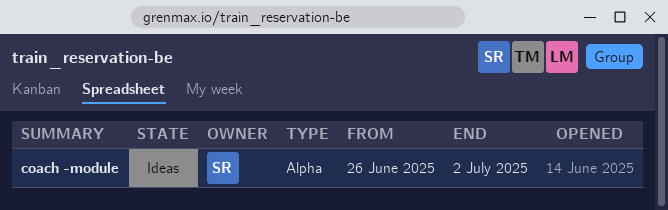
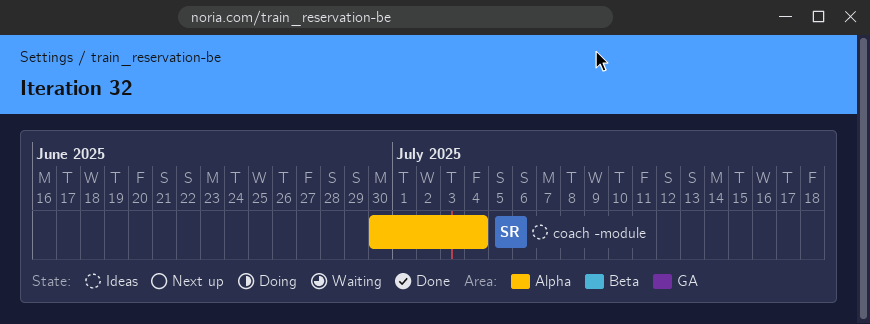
coach -module, start: Jun 26 -> Jun 30
coach -module, due: Jul 2 -> Jul 4

